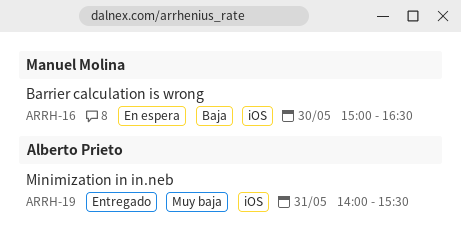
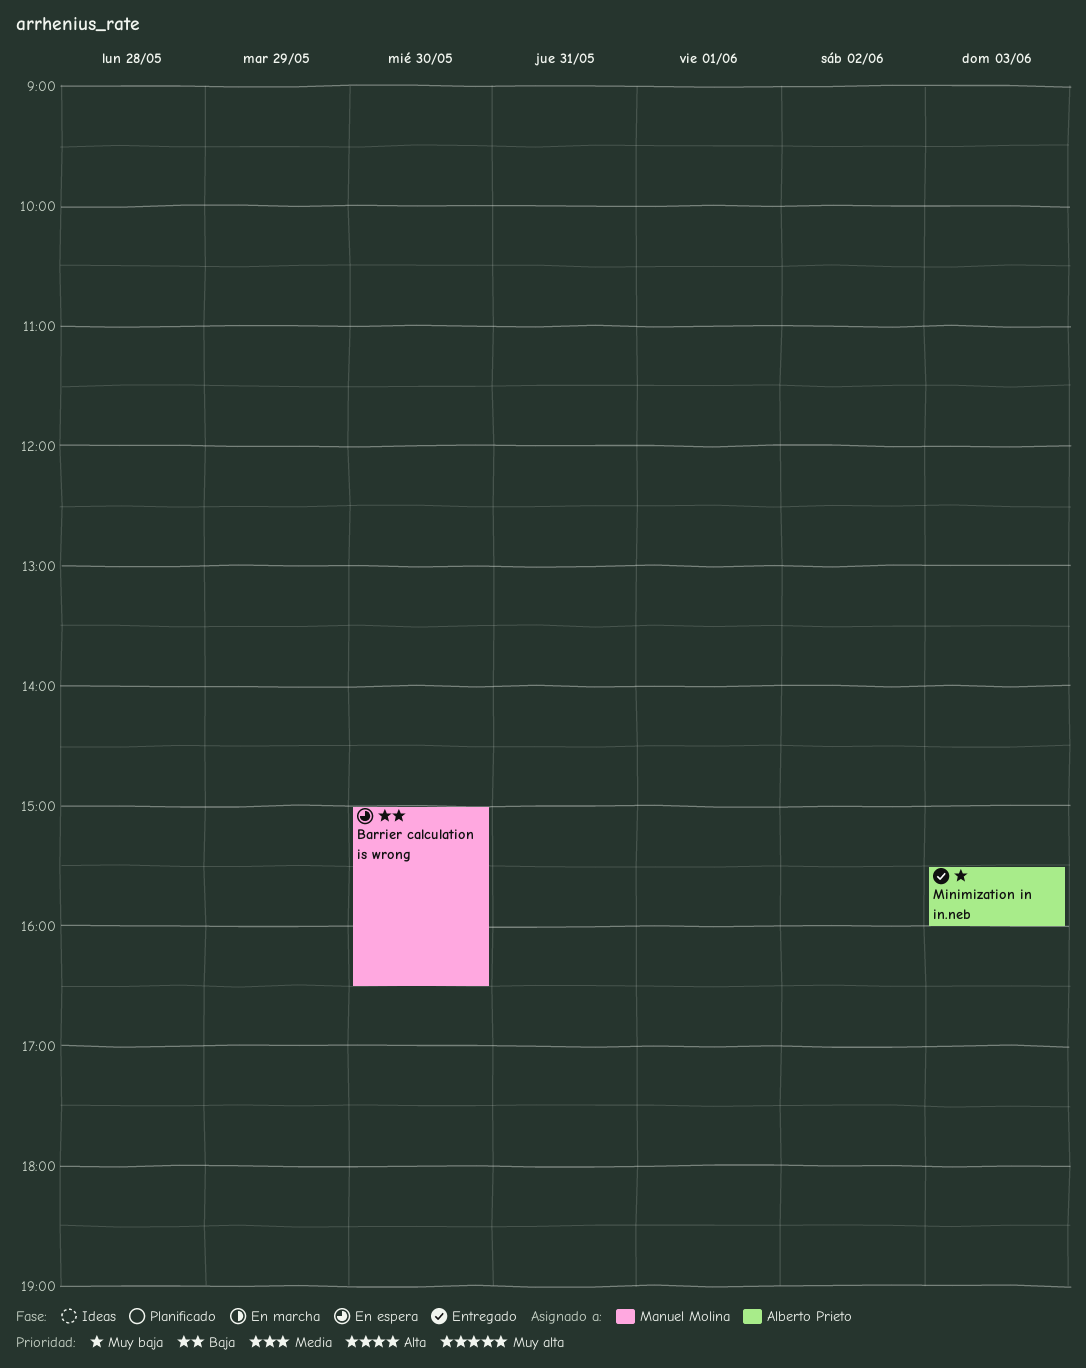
Minimization in in.neb, day: May 31 -> Jun 3
Minimization in in.neb, begins: 14:00 -> 15:30
Minimization in in.neb, ends: 15:30 -> 16:00

